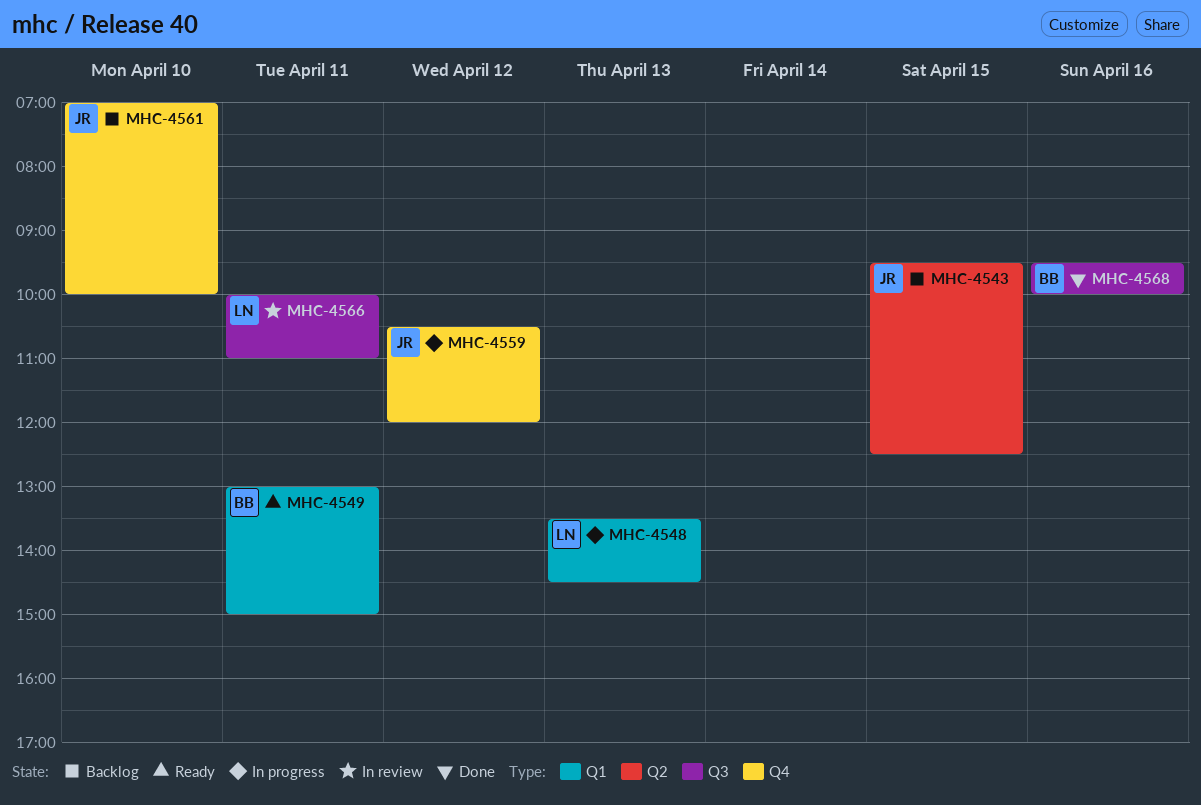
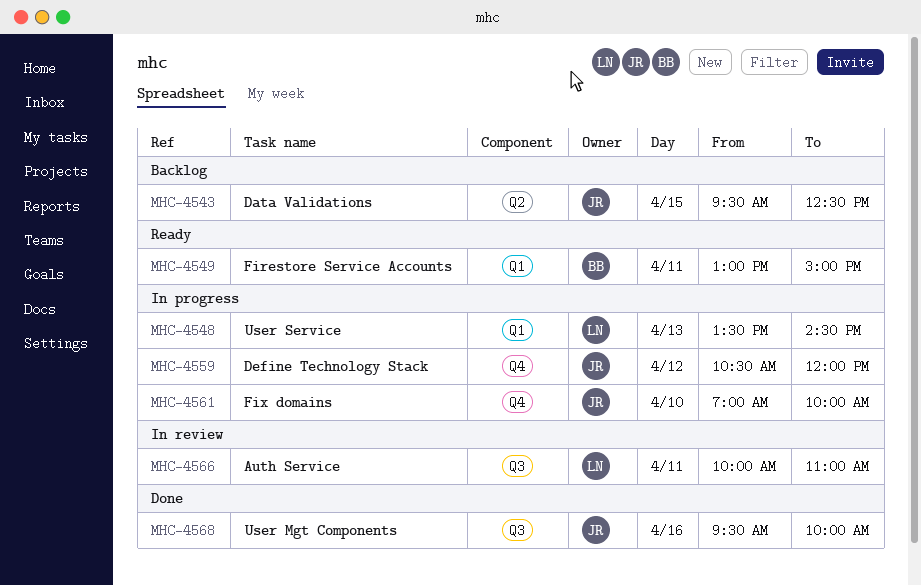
MHC-4561, status: Backlog -> In progress
MHC-4568, owner: BB -> JR

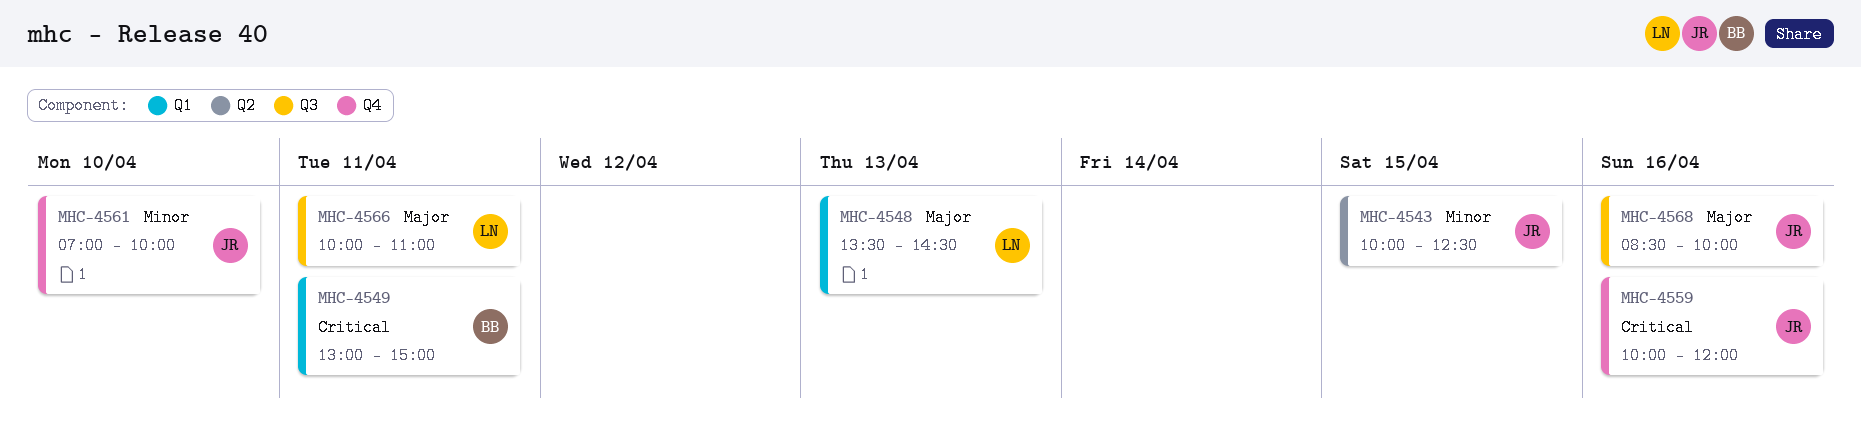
MHC-4543, begins: 09:30 -> 10:00
MHC-4559, day: Apr 12 -> Apr 16
MHC-4559, begins: 10:30 -> 10:00
MHC-4568, begins: 09:30 -> 08:30

